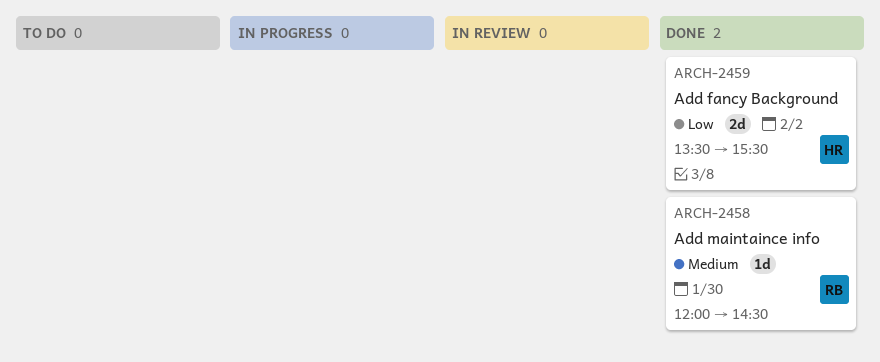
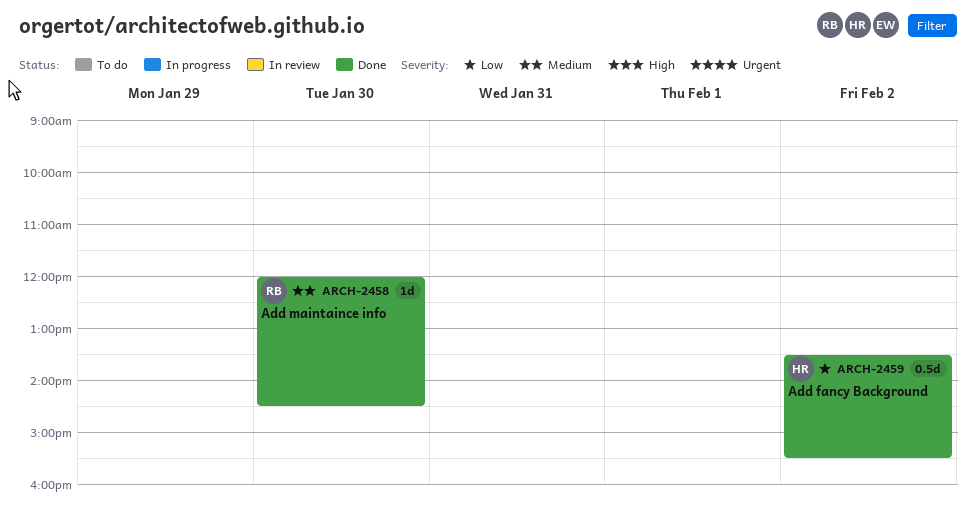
ARCH-2459, estimate: 2d -> 0.5d

